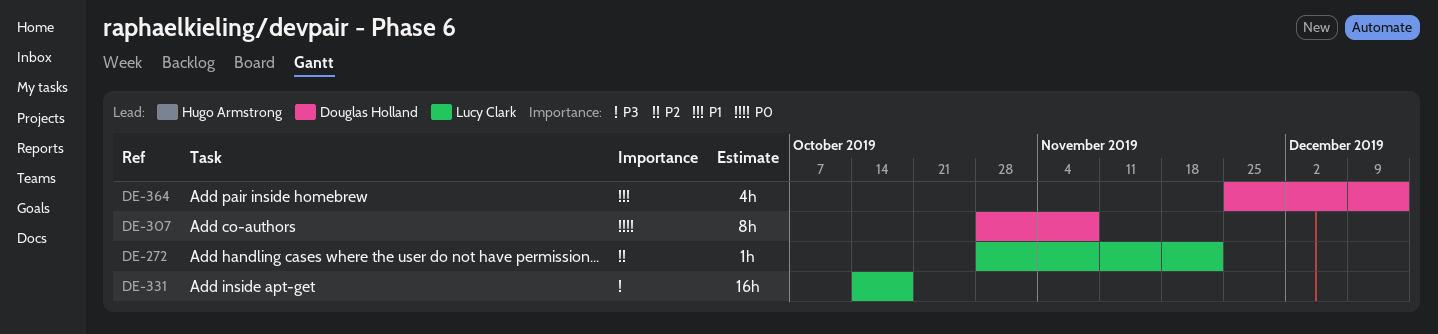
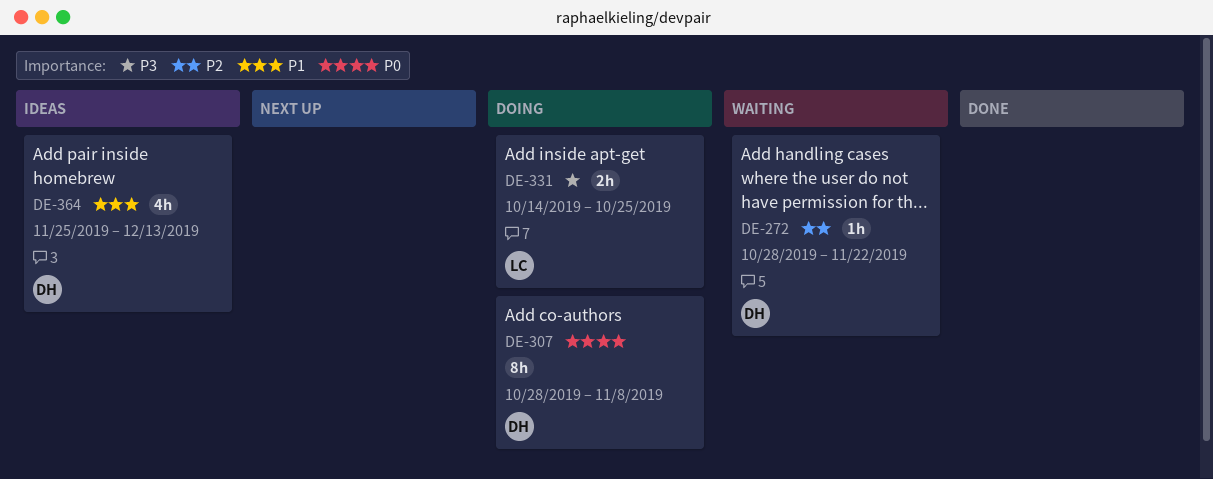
DE-272, owner: Lucy Clark -> Douglas Holland
DE-331, estimate: 16h -> 2h
DE-331, due: Oct 18 -> Oct 25

